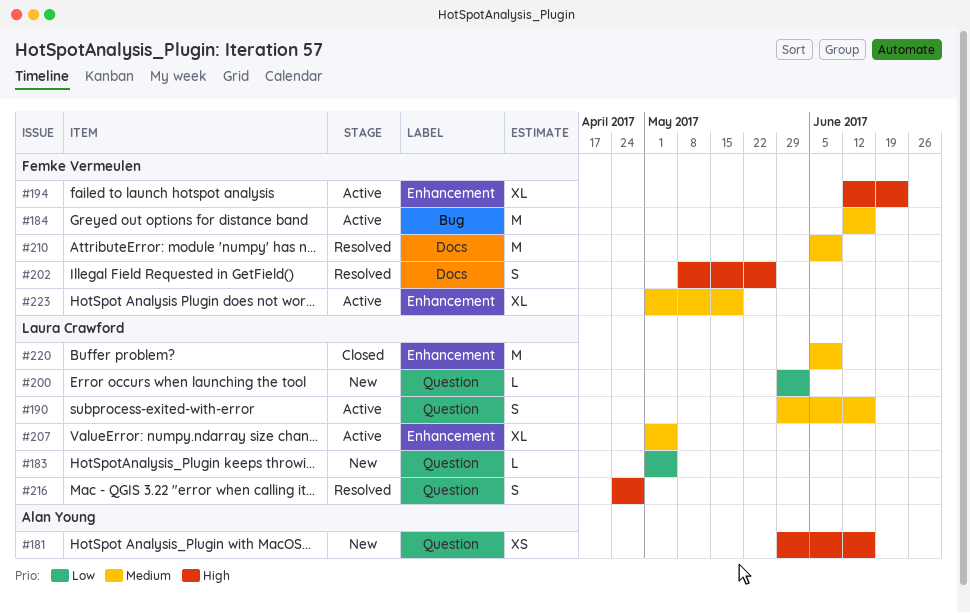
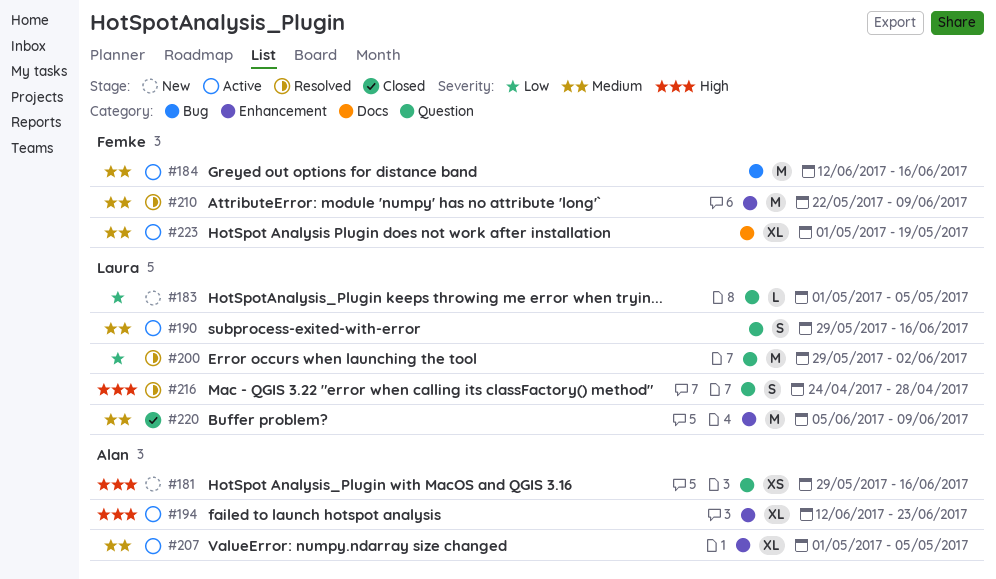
#194, owner: Femke Vermeulen -> Alan Young
#200, status: New -> Resolved
#200, estimate: L -> M
#202: present -> none
#207, owner: Laura Crawford -> Alan Young
#210, label: Docs -> Enhancement
#210, start: Jun 5 -> May 22
#223, label: Enhancement -> Docs

